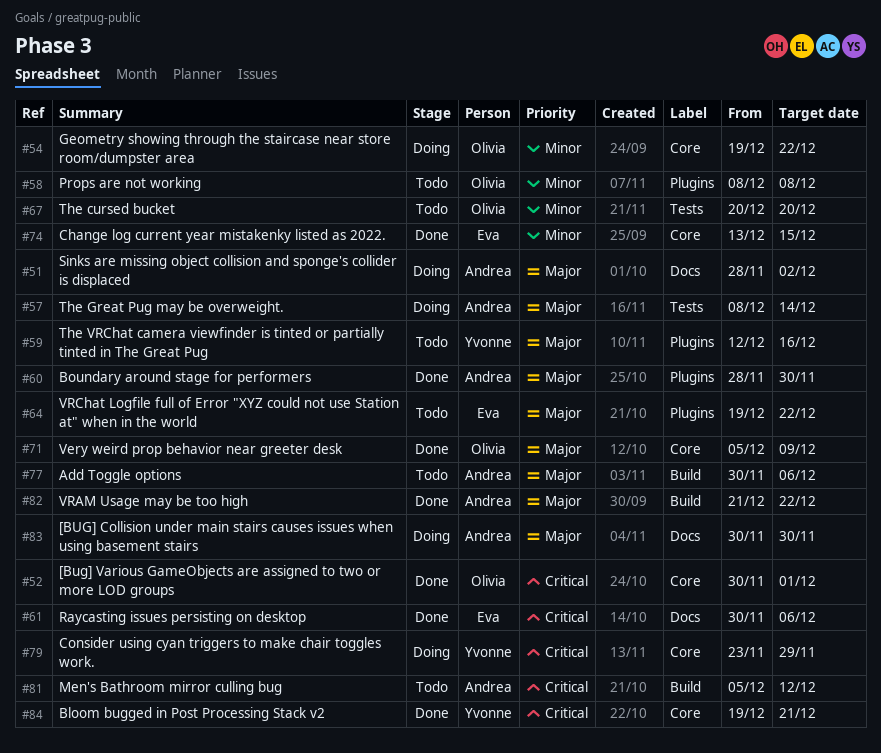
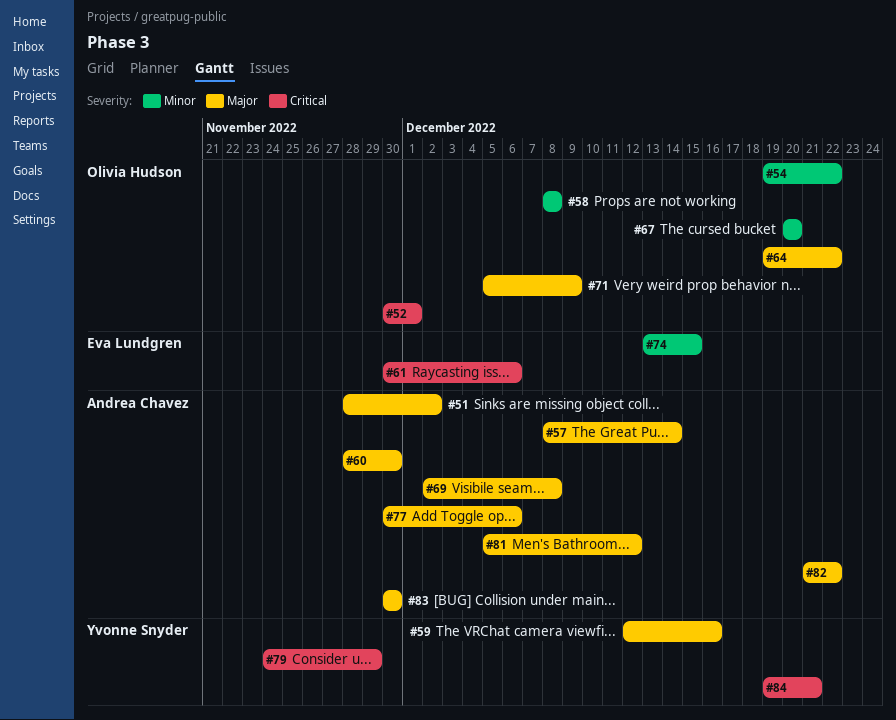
#64, owner: Eva Lundgren -> Olivia Hudson
#69: none -> present
#79, start: Nov 23 -> Nov 24
#81, priority: Critical -> Major

